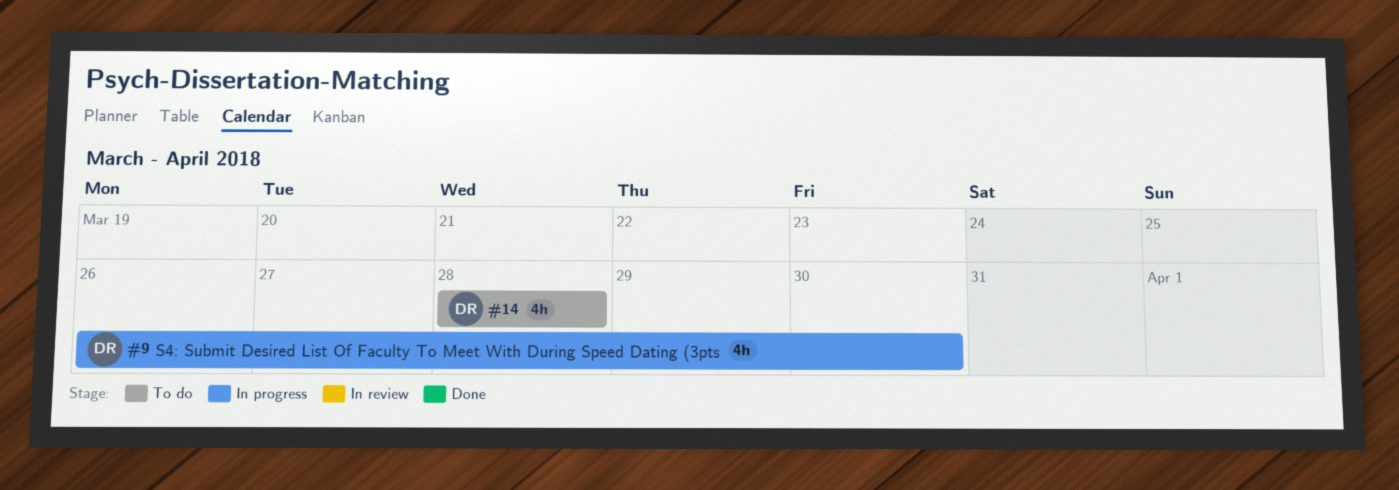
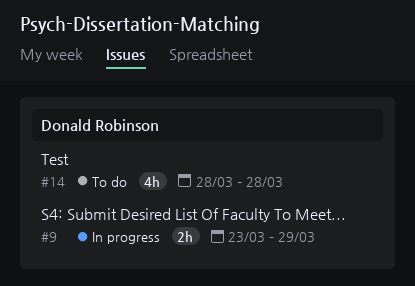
#9, estimate: 4h -> 2h
#9, start: Mar 26 -> Mar 23
#9, due: Mar 30 -> Mar 29

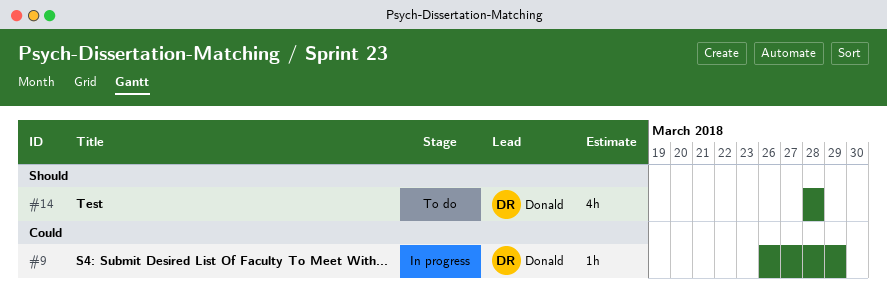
#9, estimate: 2h -> 1h
#9, start: Mar 23 -> Mar 26

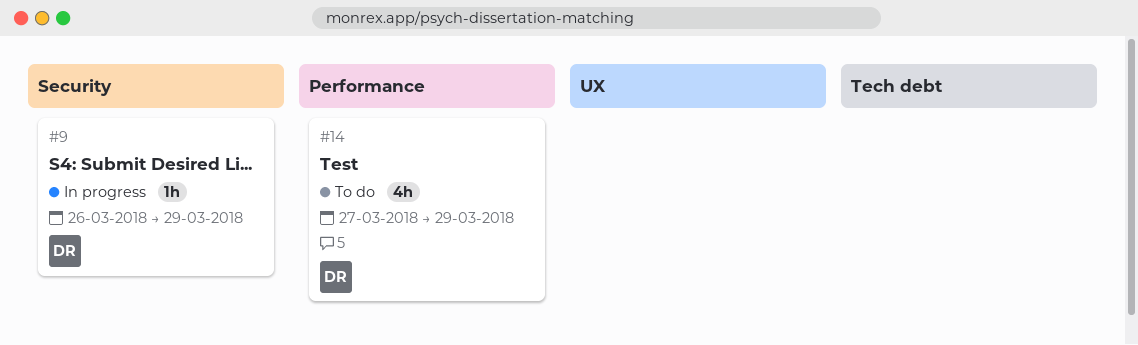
#14, start: Mar 28 -> Mar 27
#14, due: Mar 28 -> Mar 29

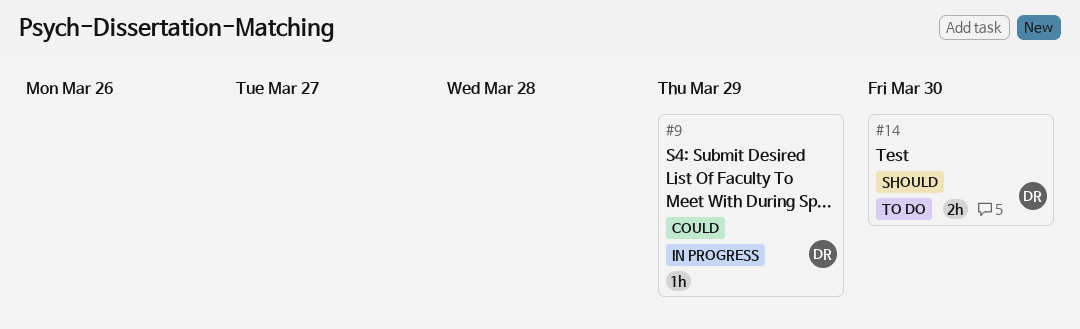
#14, estimate: 4h -> 2h
#14, due: Mar 29 -> Mar 30

